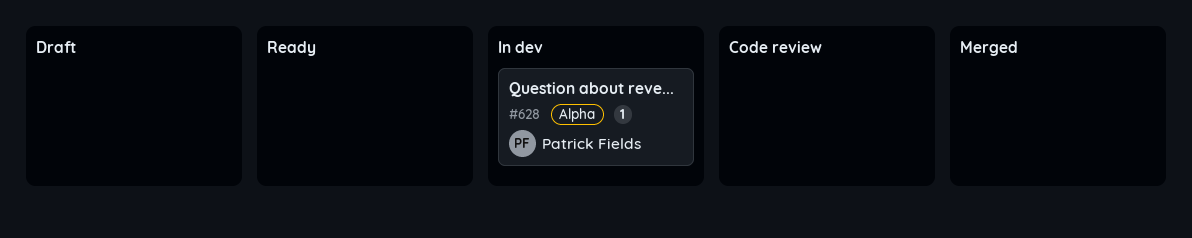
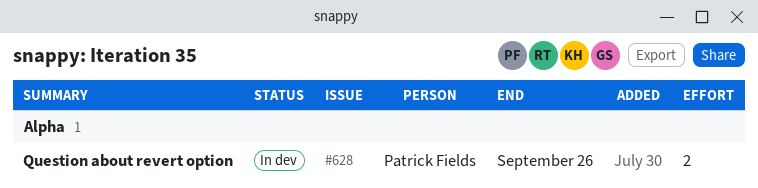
#628, estimate: 1 -> 2

